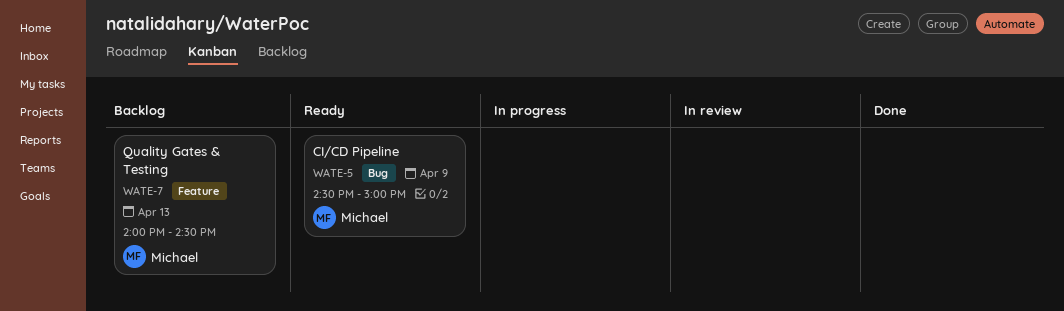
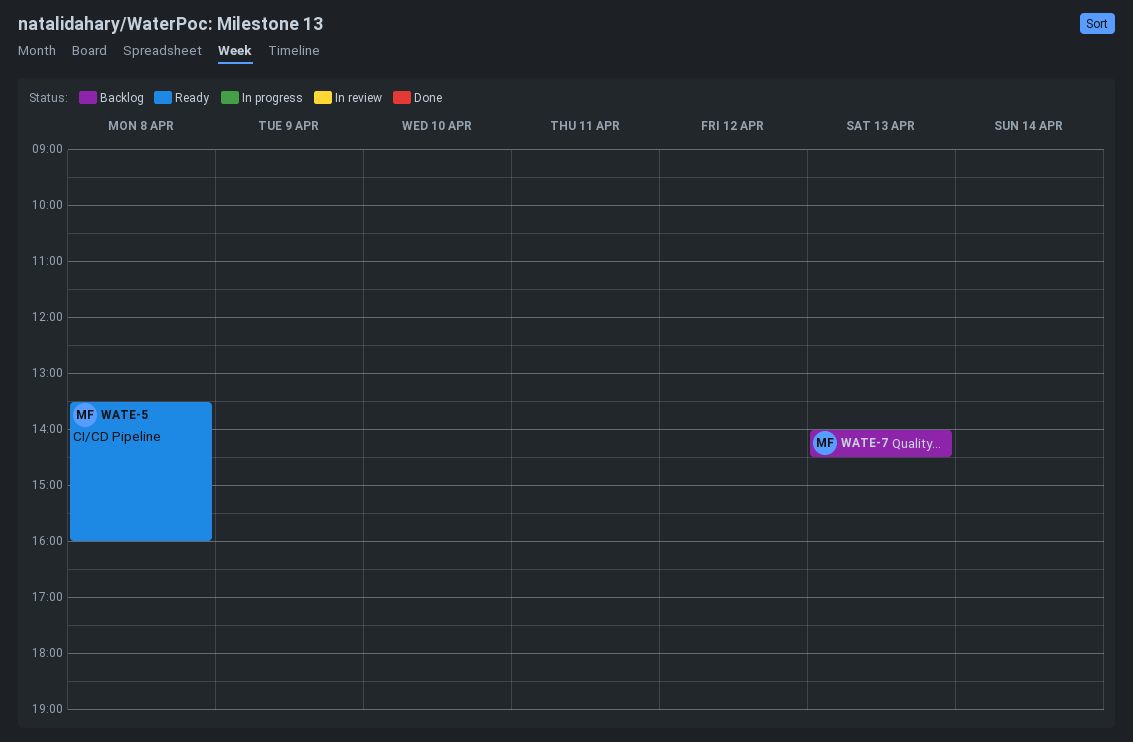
WATE-5, day: Apr 9 -> Apr 8
WATE-5, begins: 14:30 -> 13:30
WATE-5, ends: 15:00 -> 16:00

